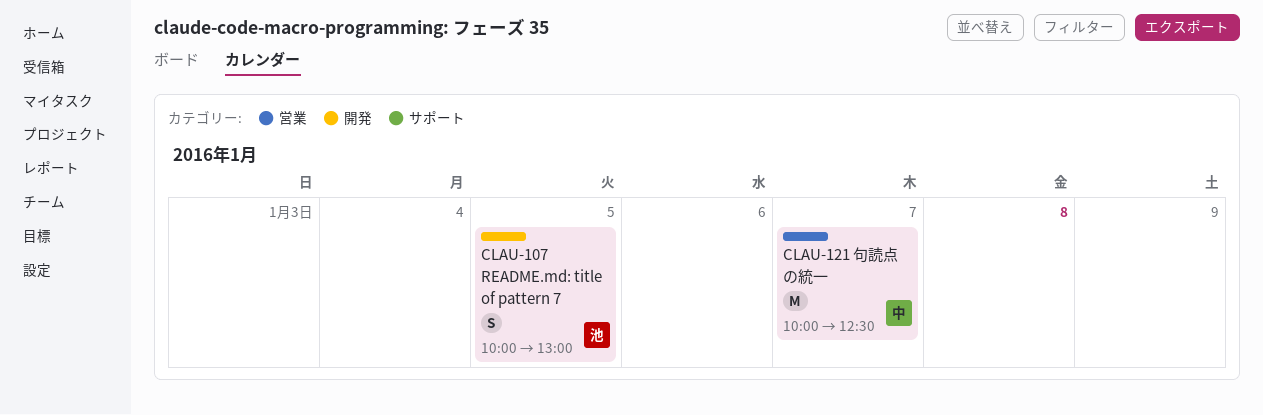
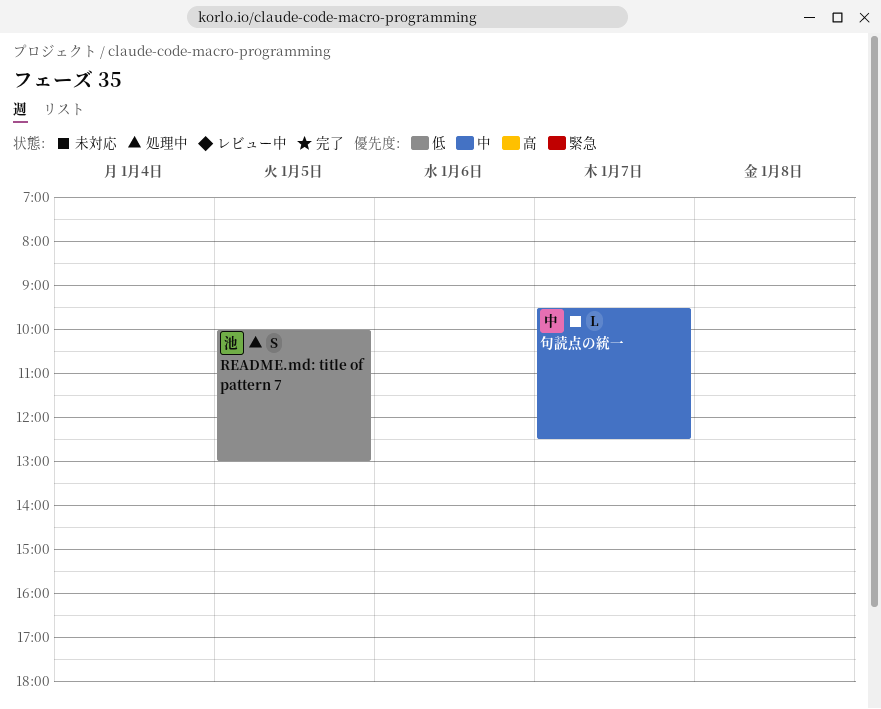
句読点の統一, estimate: M -> L
句読点の統一, begins: 10:00 -> 09:30

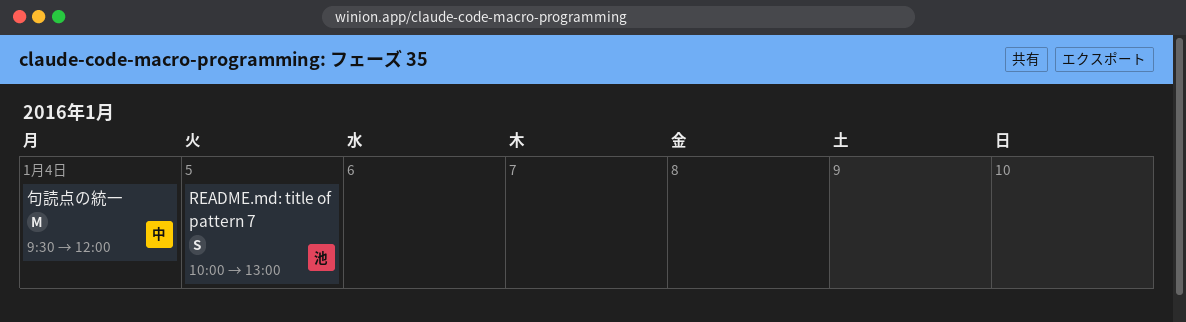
句読点の統一, estimate: L -> M
句読点の統一, day: Jan 7 -> Jan 4
句読点の統一, ends: 12:30 -> 12:00

